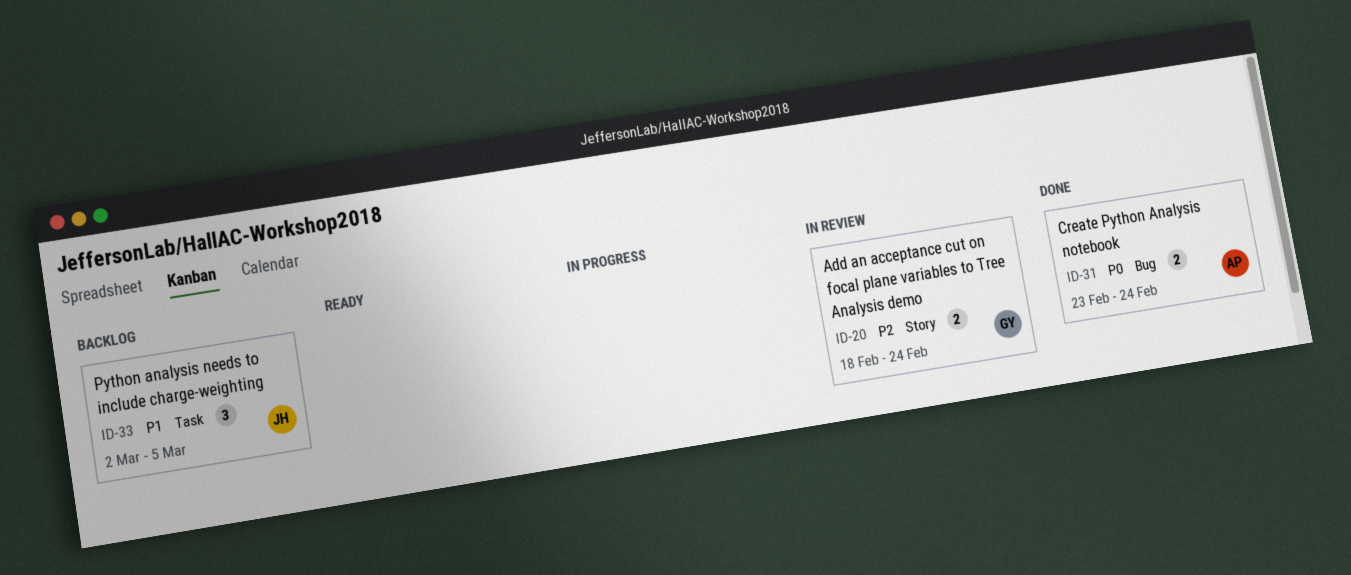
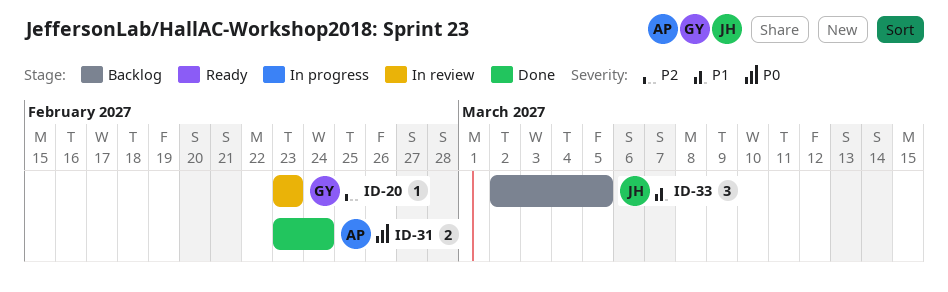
ID-20, estimate: 2 -> 1
ID-20, start: Feb 18 -> Feb 23
ID-20, due: Feb 24 -> Feb 23

